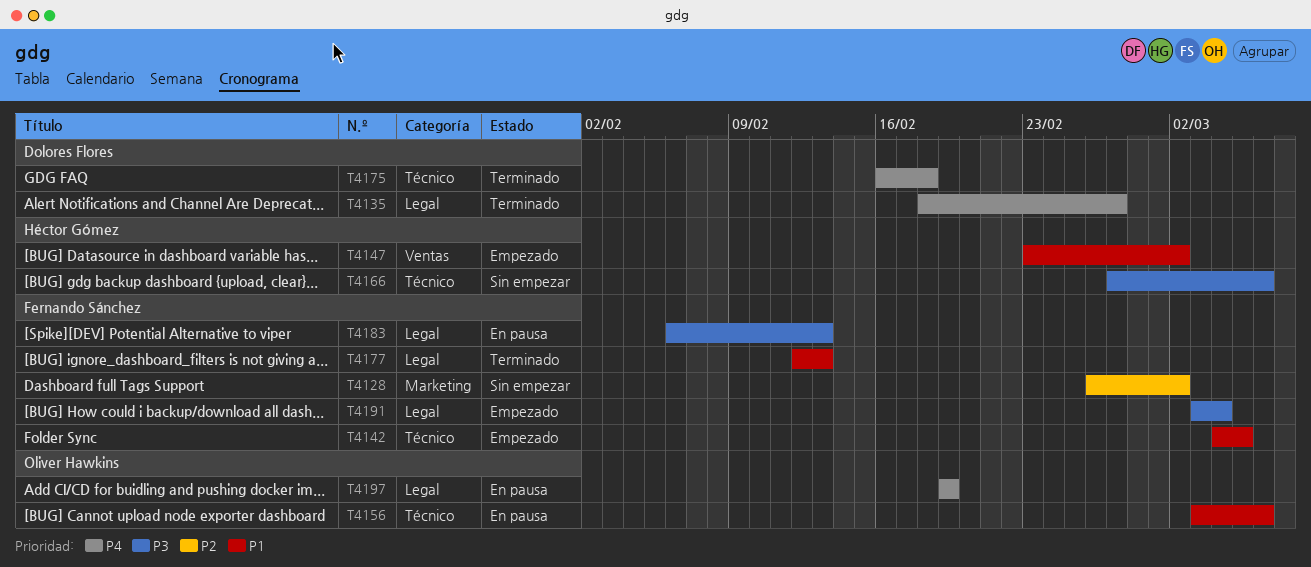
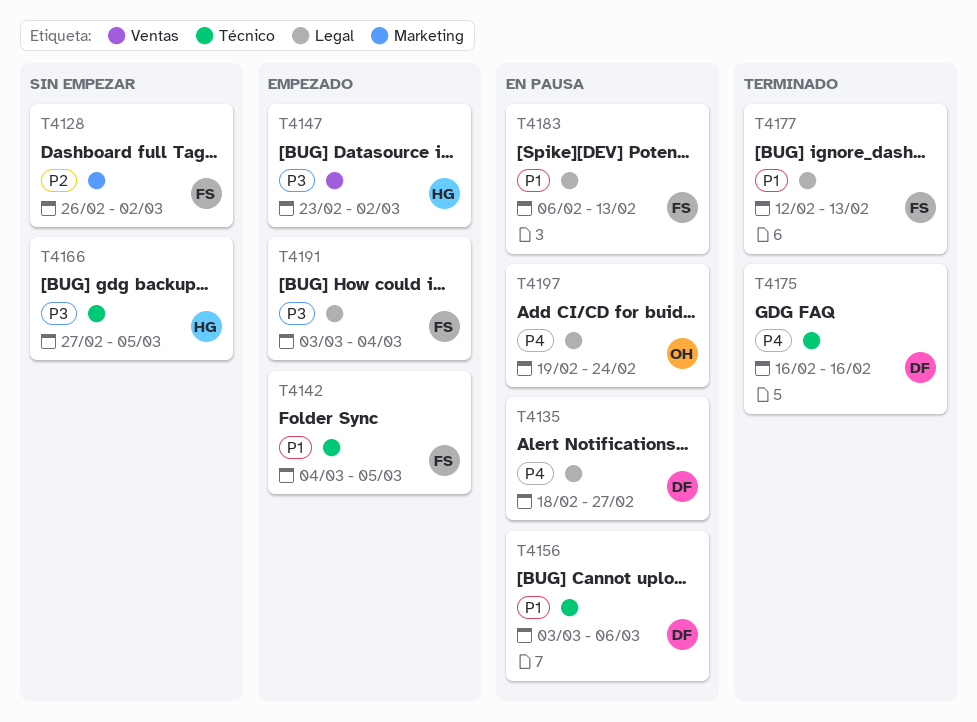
T4135, status: Terminado -> En pausa
T4147, priority: P1 -> P3
T4156, owner: Oliver Hawkins -> Dolores Flores
T4166, due: Mar 6 -> Mar 5
T4175, due: Feb 18 -> Feb 16
T4183, priority: P3 -> P1
T4197, due: Feb 19 -> Feb 24

